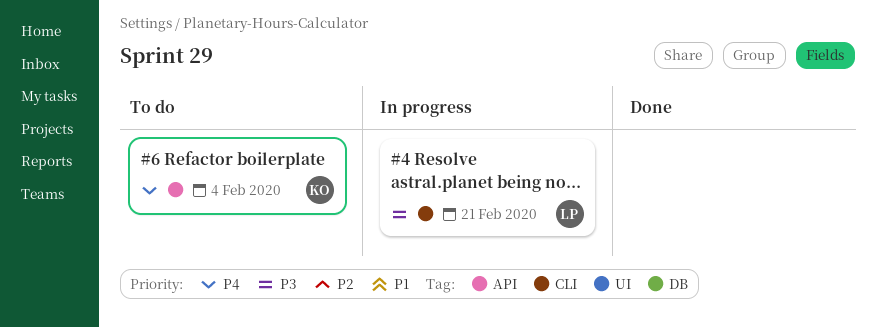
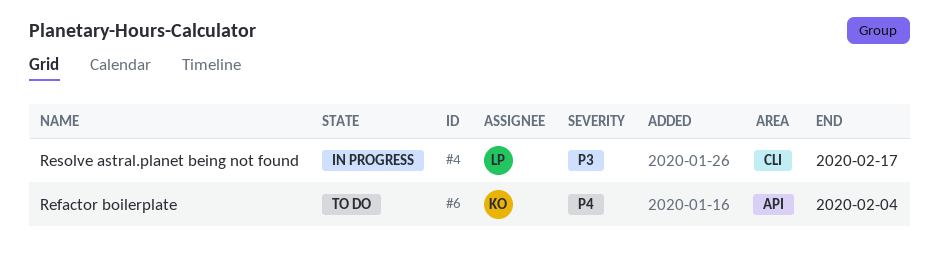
#4, due: Feb 21 -> Feb 17

